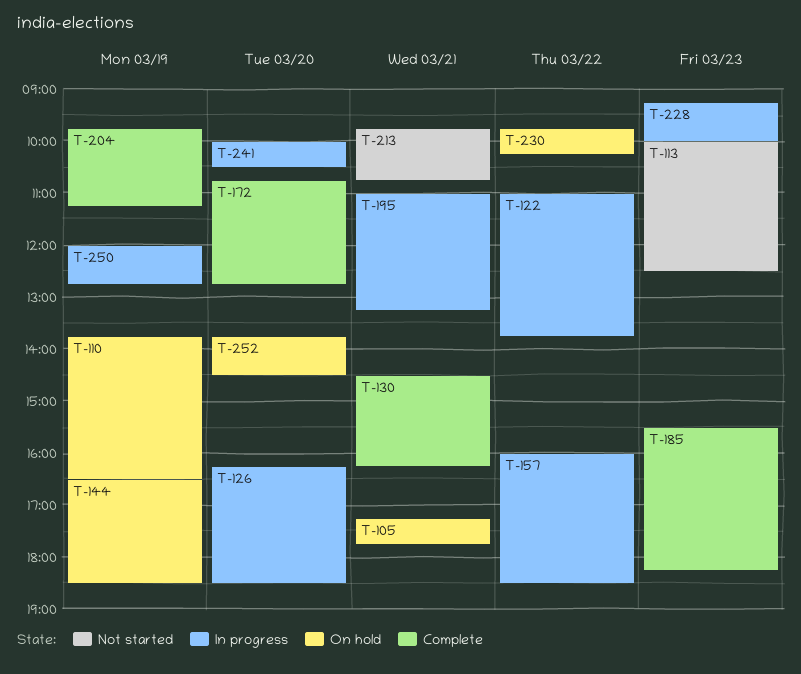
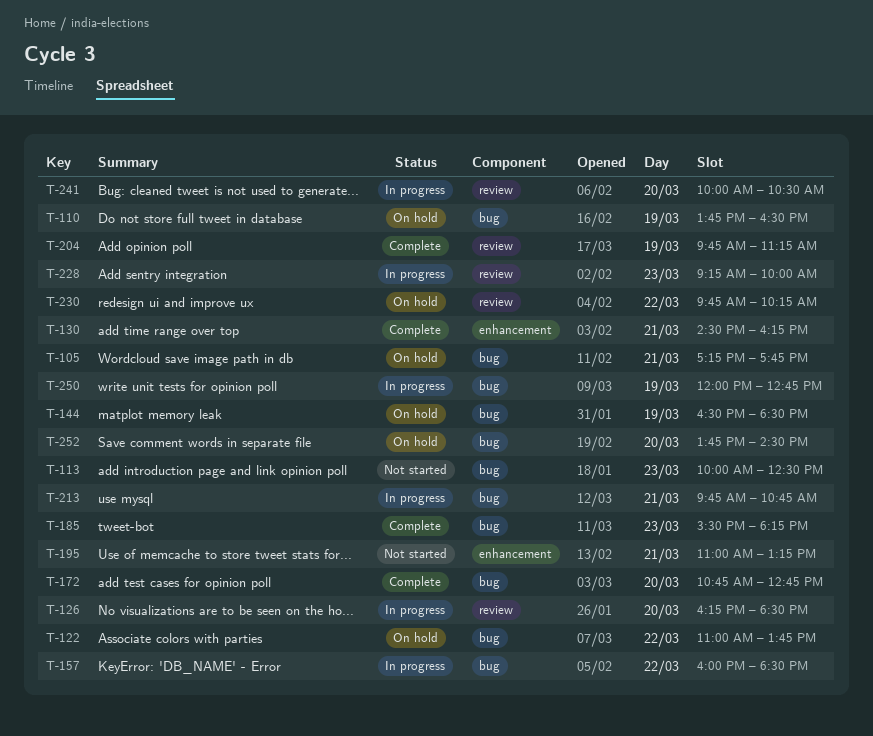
T-122, status: In progress -> On hold
T-195, status: In progress -> Not started
T-213, status: Not started -> In progress

